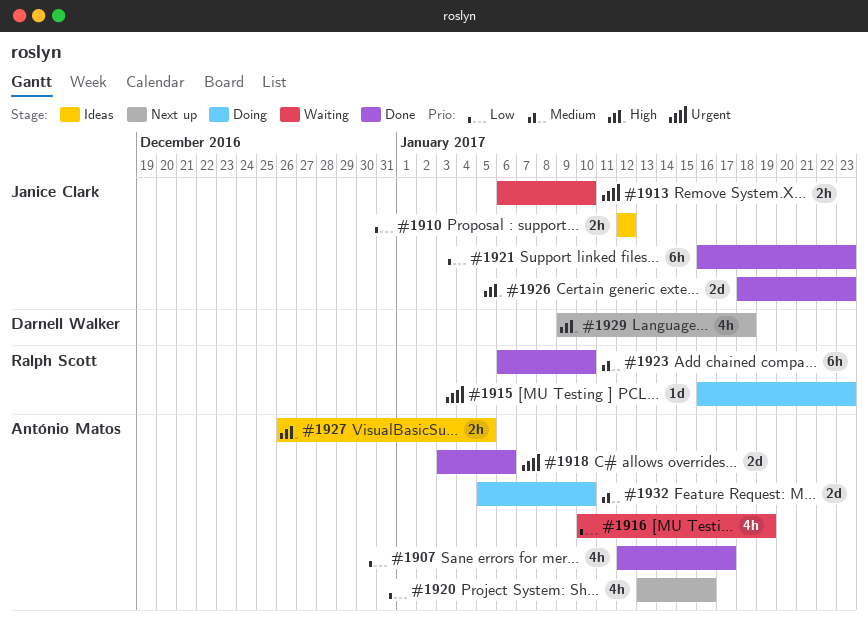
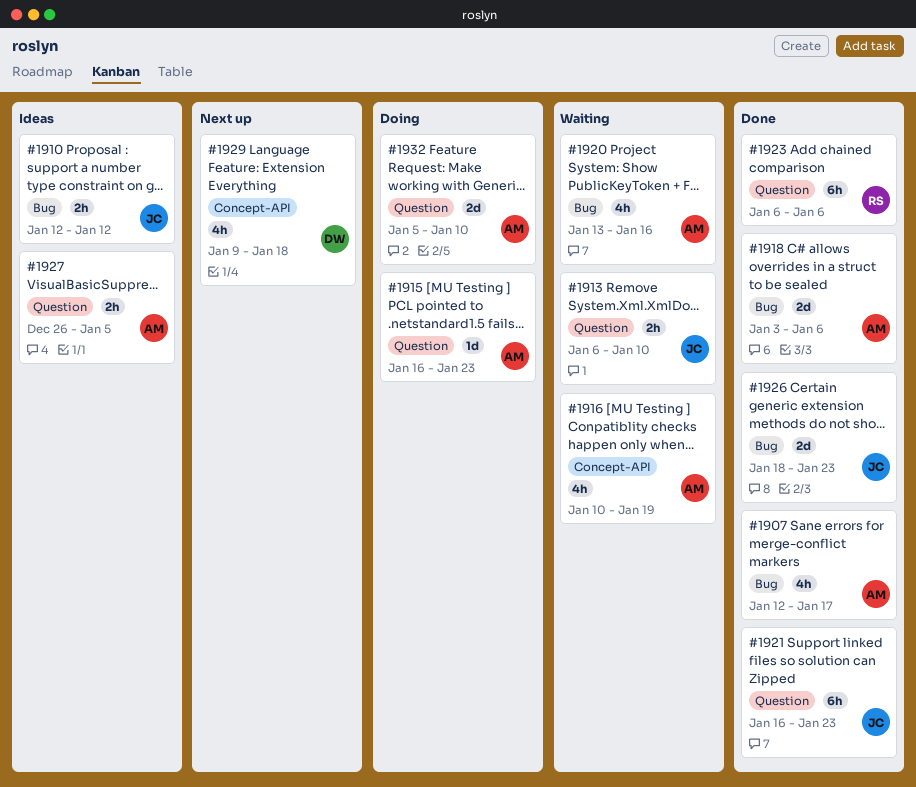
#1915, owner: Ralph Scott -> António Matos
#1920, status: Next up -> Waiting
#1923, due: Jan 10 -> Jan 6

